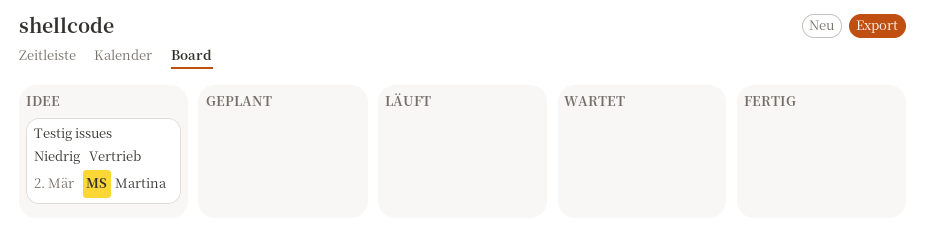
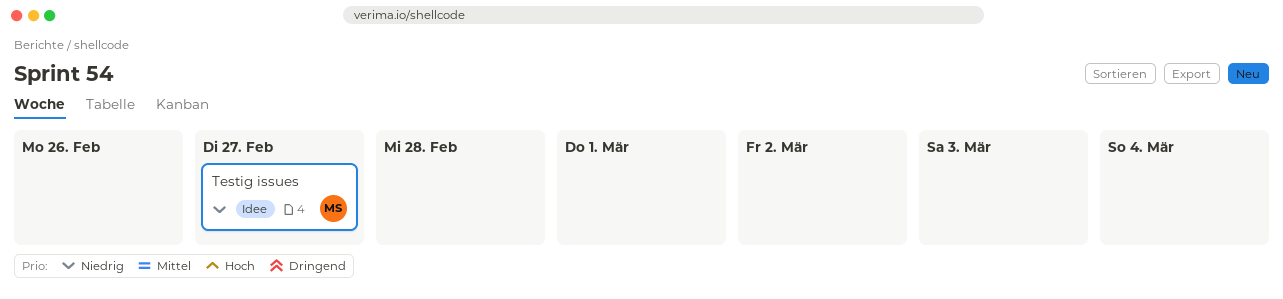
Testig issues, due: Mar 2 -> Feb 27

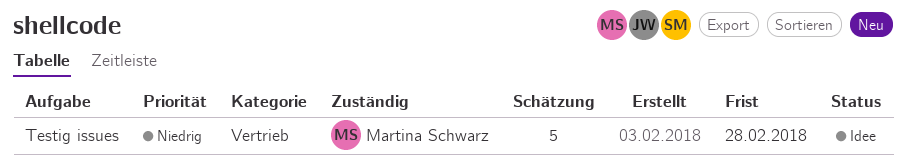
Testig issues, due: Feb 27 -> Feb 28

